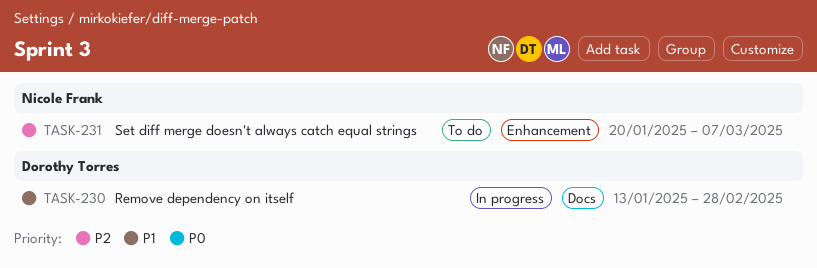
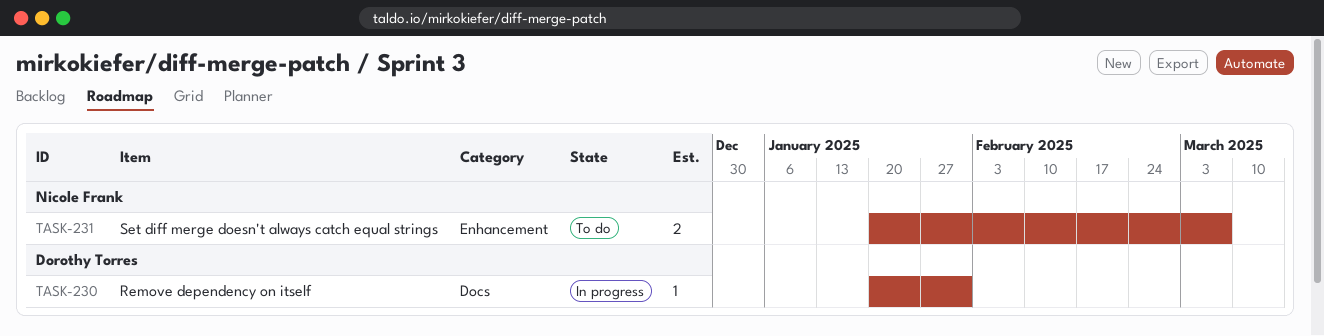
TASK-230, start: Jan 13 -> Jan 20
TASK-230, due: Feb 28 -> Jan 31

